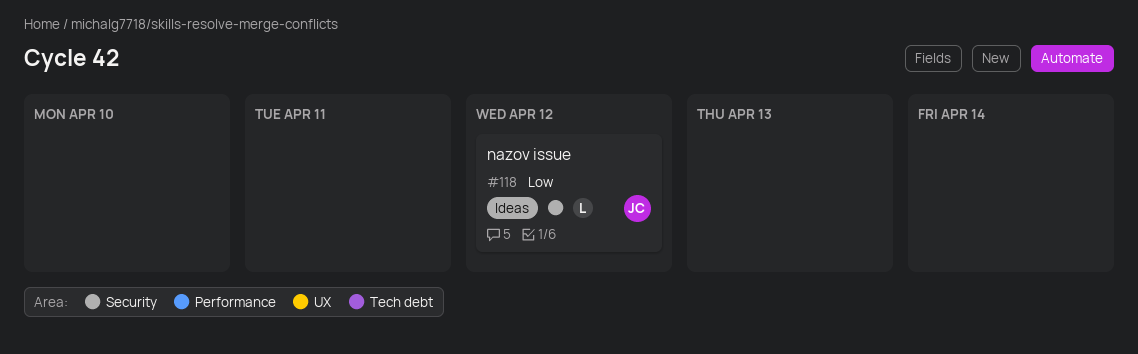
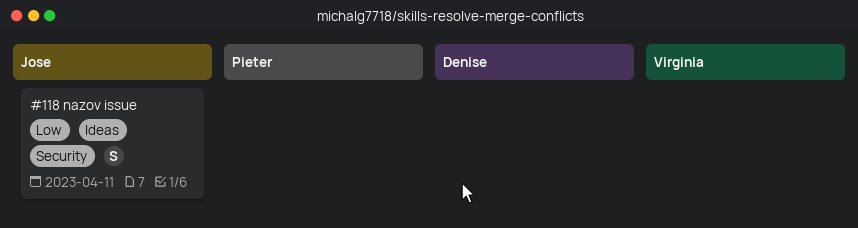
#118, estimate: L -> S
#118, due: Apr 12 -> Apr 11

